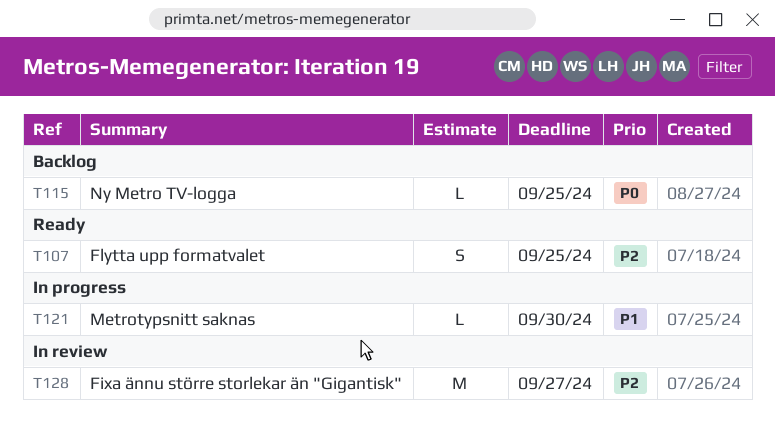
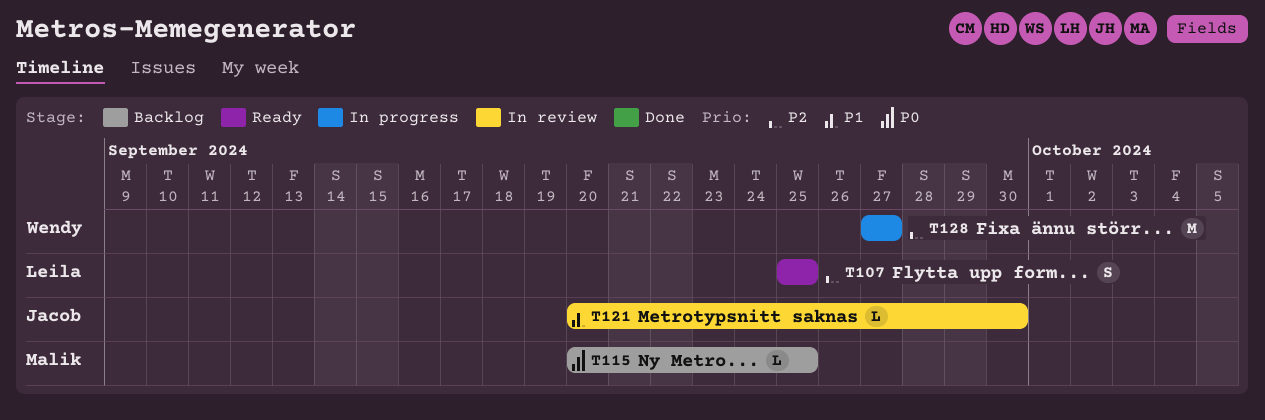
T121, status: In progress -> In review
T128, status: In review -> In progress

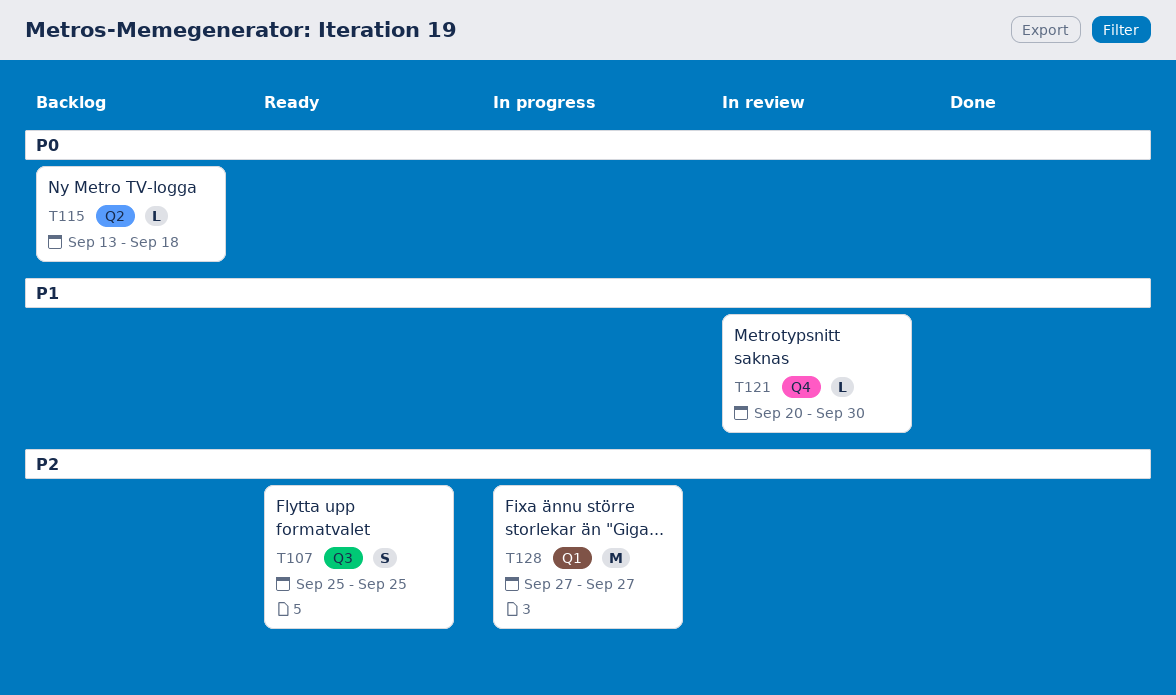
T115, start: Sep 20 -> Sep 13
T115, due: Sep 25 -> Sep 18

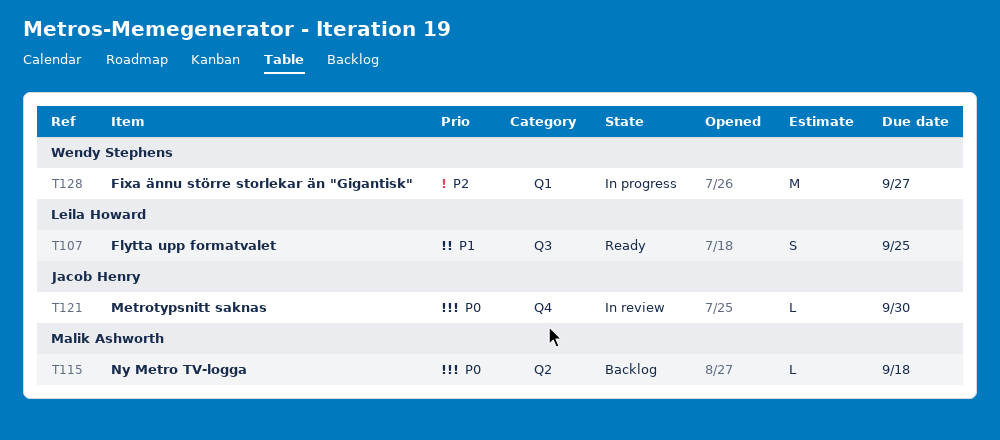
T107, priority: P2 -> P1
T121, priority: P1 -> P0

